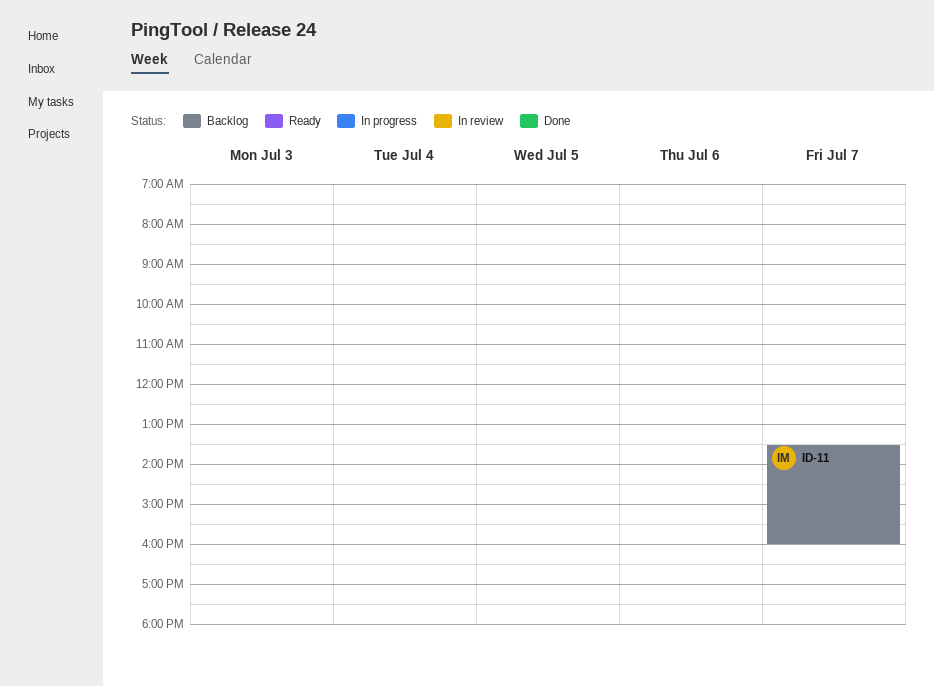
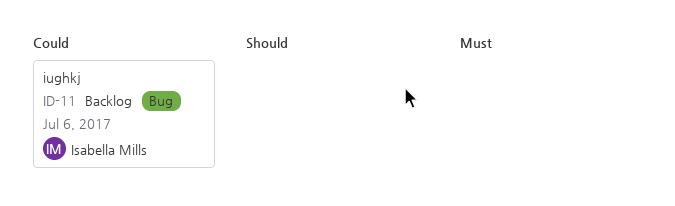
ID-11, day: Jul 7 -> Jul 6

